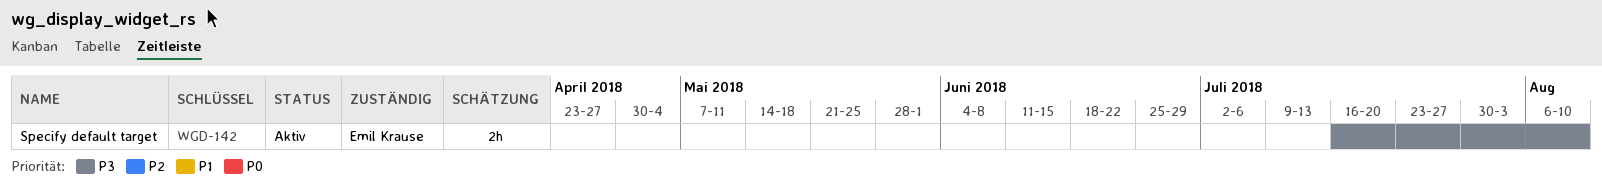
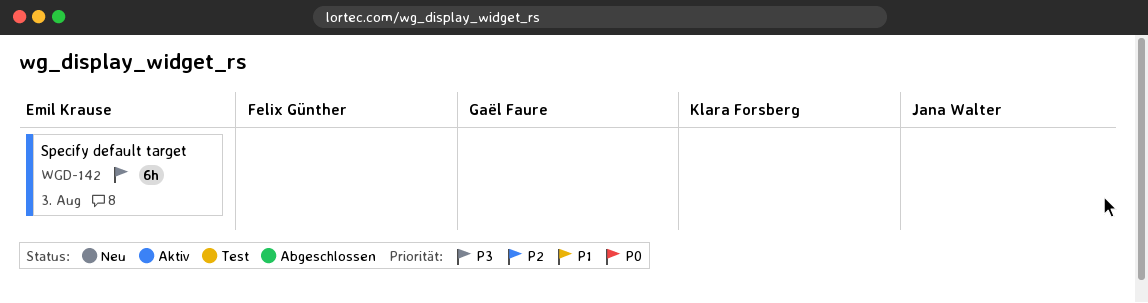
WGD-142, estimate: 2h -> 6h
WGD-142, due: Aug 10 -> Aug 3

